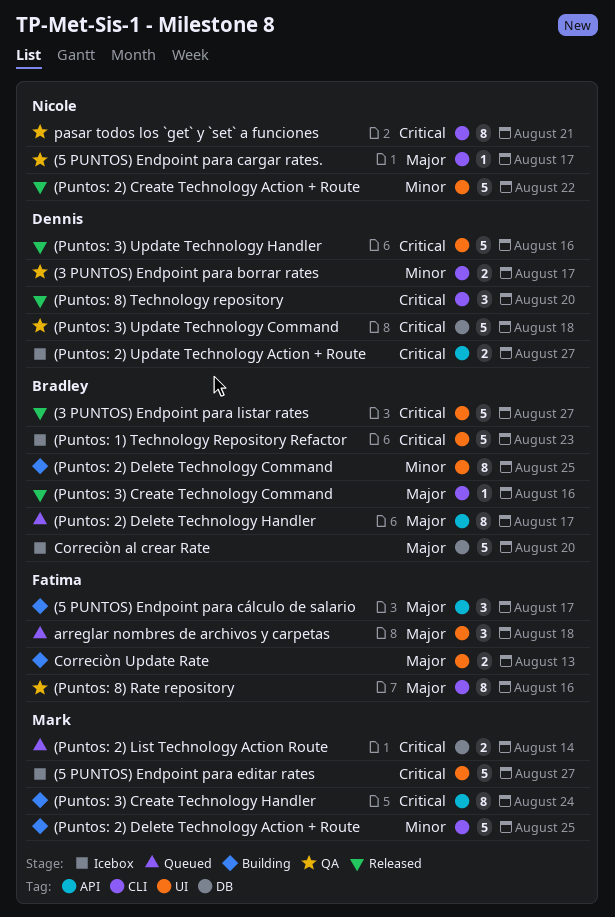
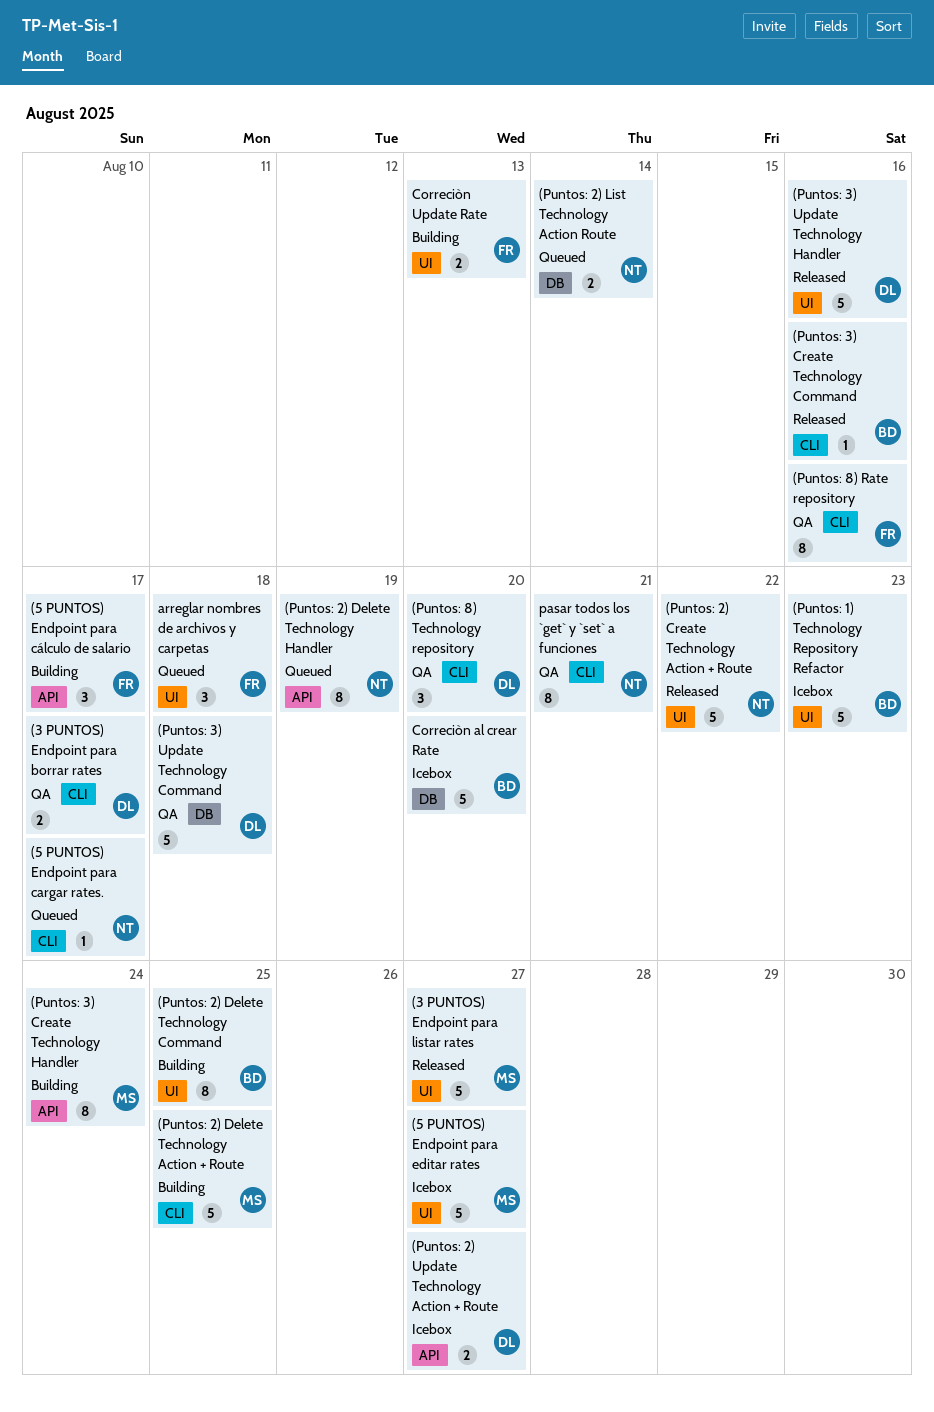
(3 PUNTOS) Endpoint para listar rates, owner: Bradley -> Mark
(5 PUNTOS) Endpoint para cargar rates., status: QA -> Queued
(Puntos: 2) Delete Technology Handler, owner: Bradley -> Nicole
(Puntos: 2) Delete Technology Handler, due: Aug 17 -> Aug 19
(Puntos: 2) List Technology Action Route, owner: Mark -> Nicole
(Puntos: 8) Technology repository, status: Released -> QA

